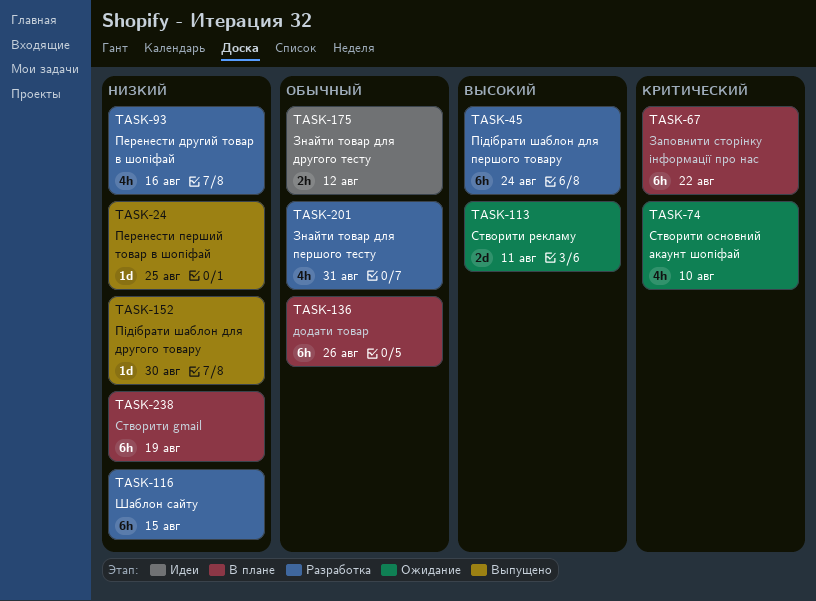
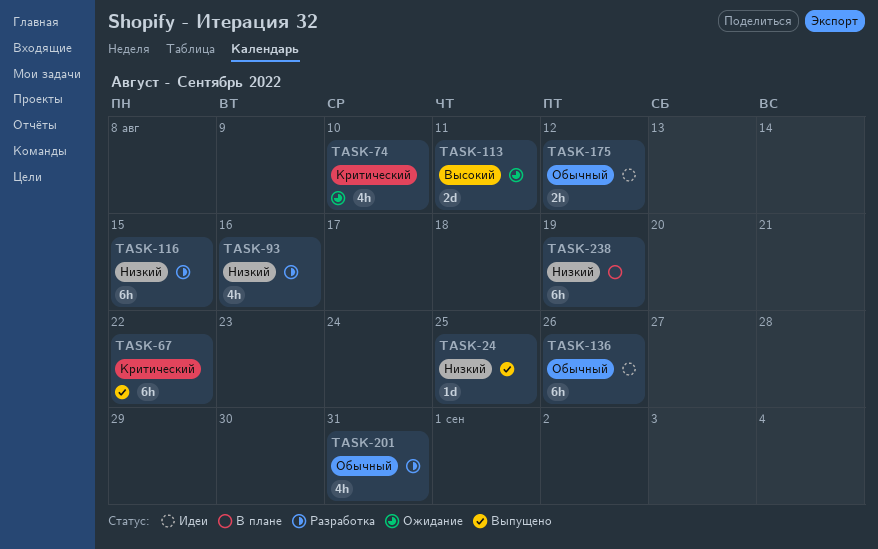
TASK-45: present -> none
TASK-67, status: В плане -> Выпущено
TASK-136, status: В плане -> Идеи
TASK-152: present -> none

